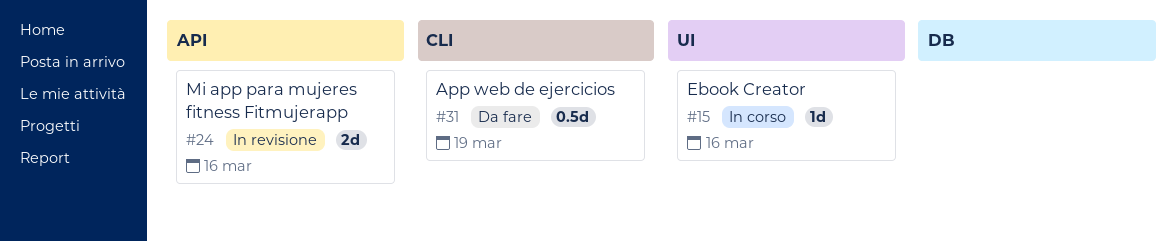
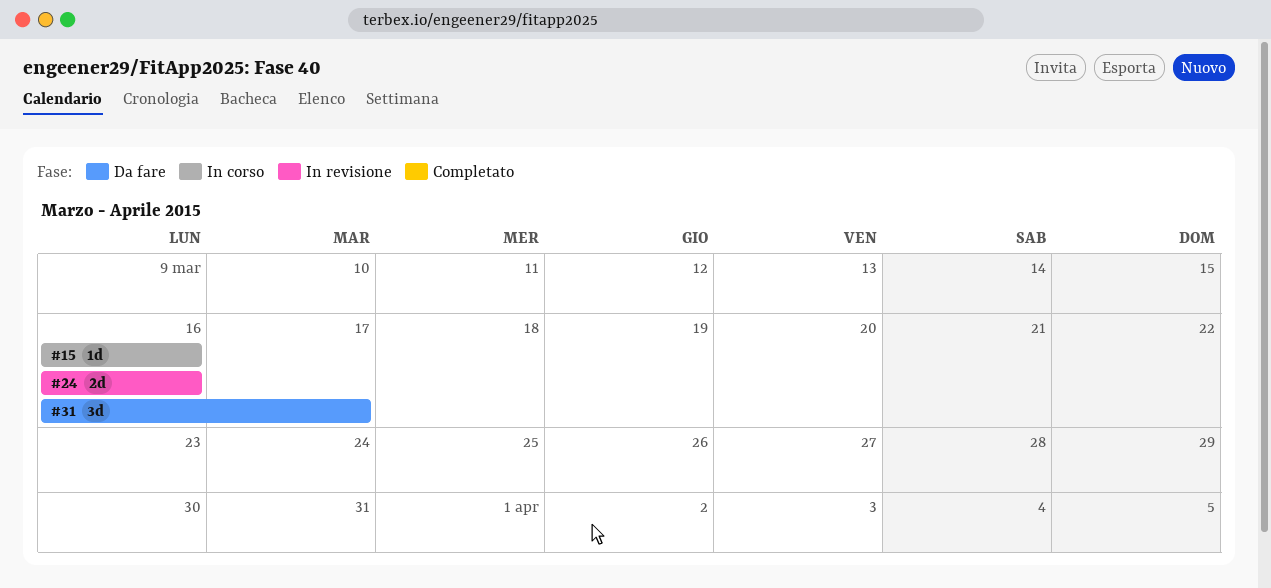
#31, estimate: 0.5d -> 3d
#31, due: Mar 19 -> Mar 17

